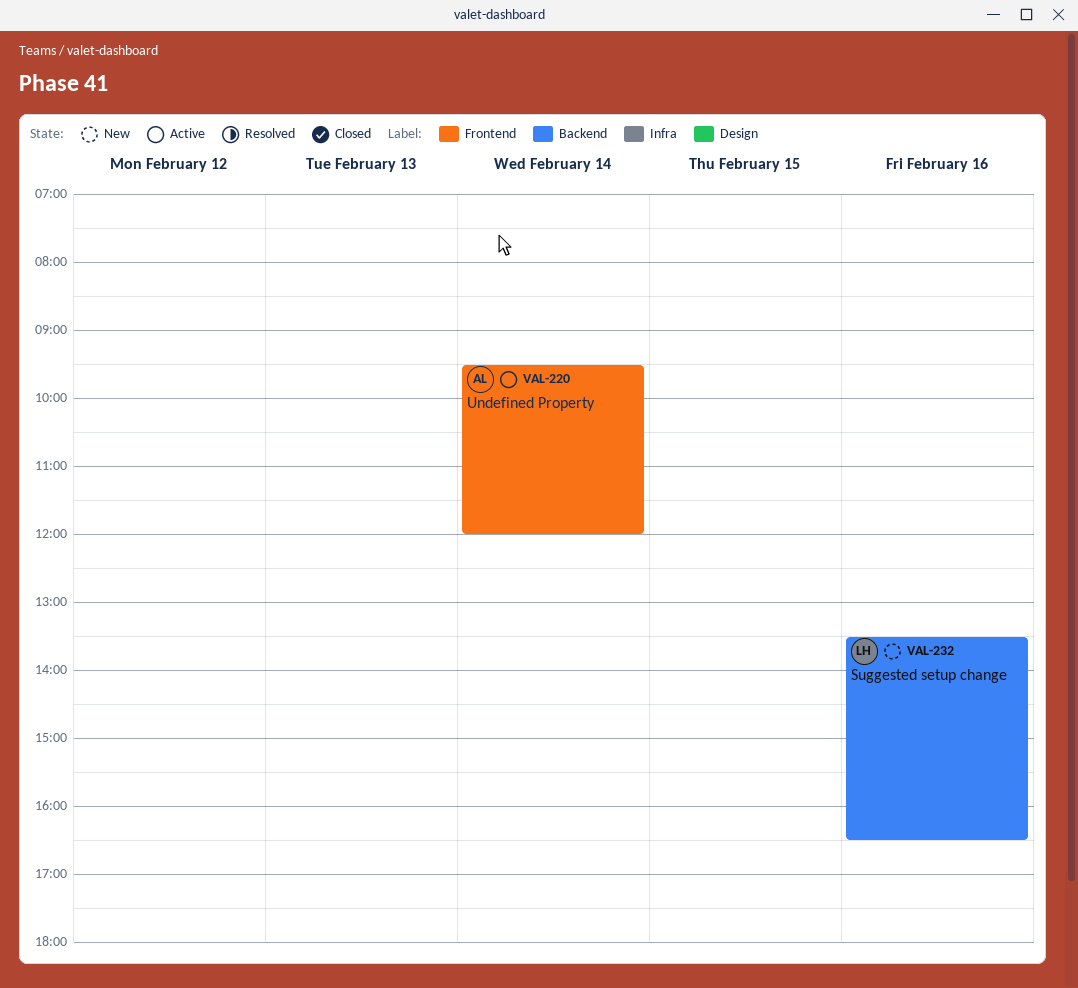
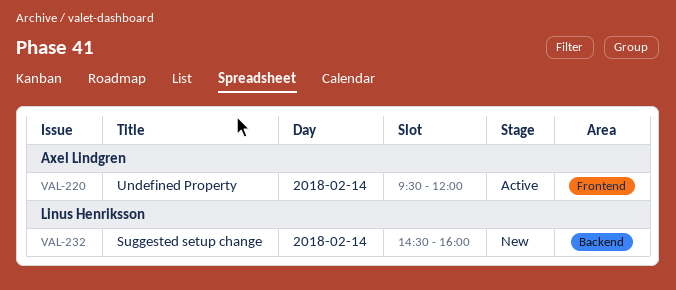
VAL-232, day: Feb 16 -> Feb 14
VAL-232, begins: 13:30 -> 14:30
VAL-232, ends: 16:30 -> 16:00

